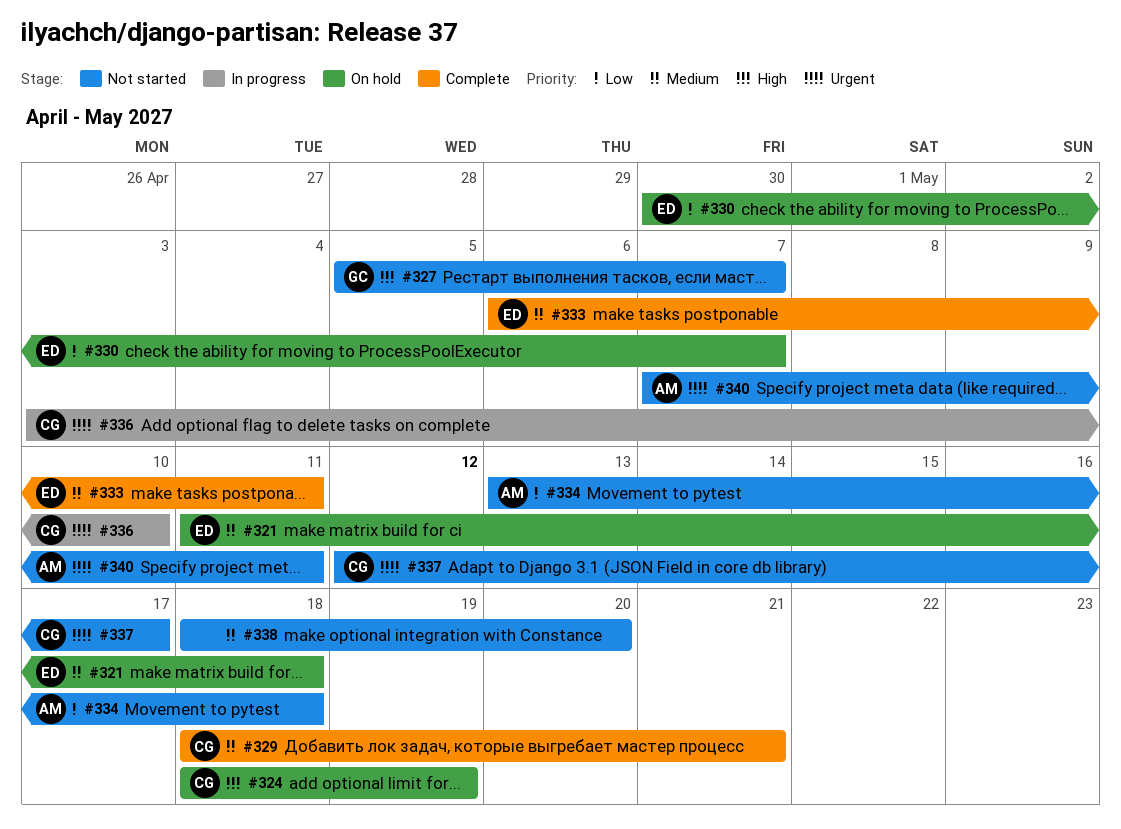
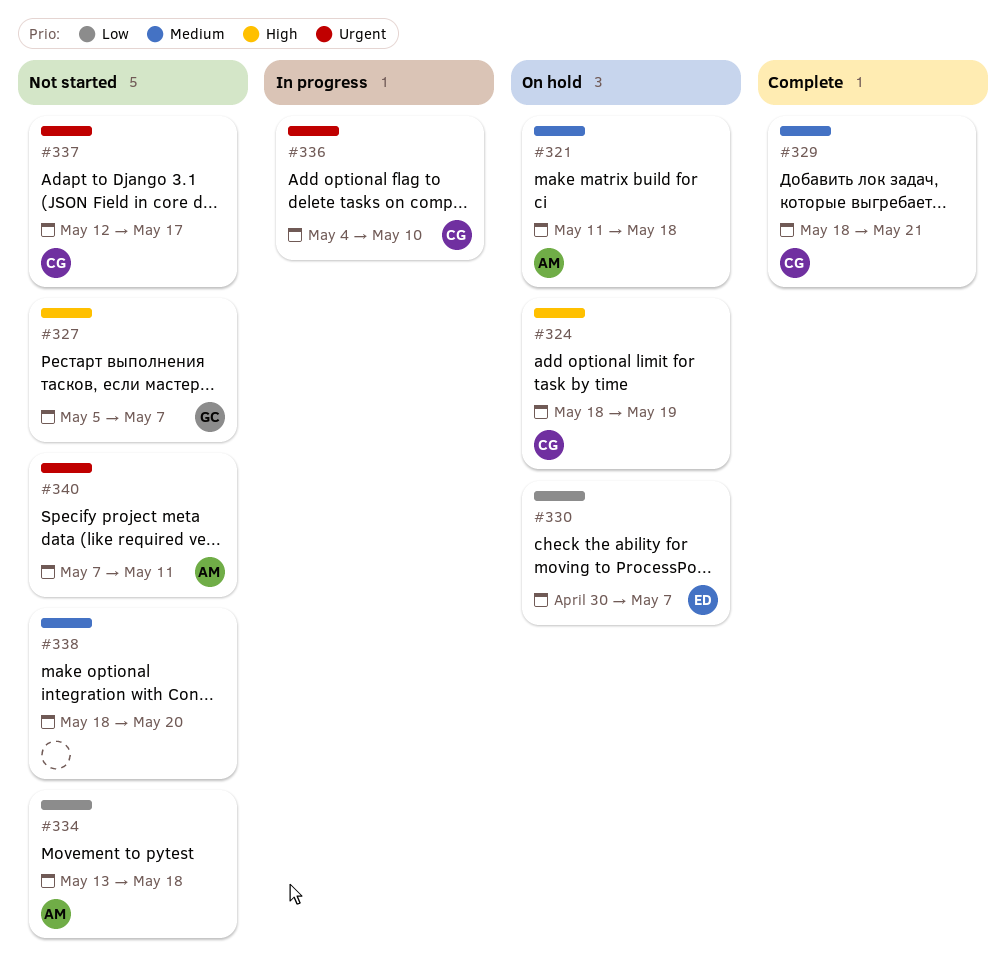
#321, owner: ED -> AM
#333: present -> none
#336, start: May 3 -> May 4

